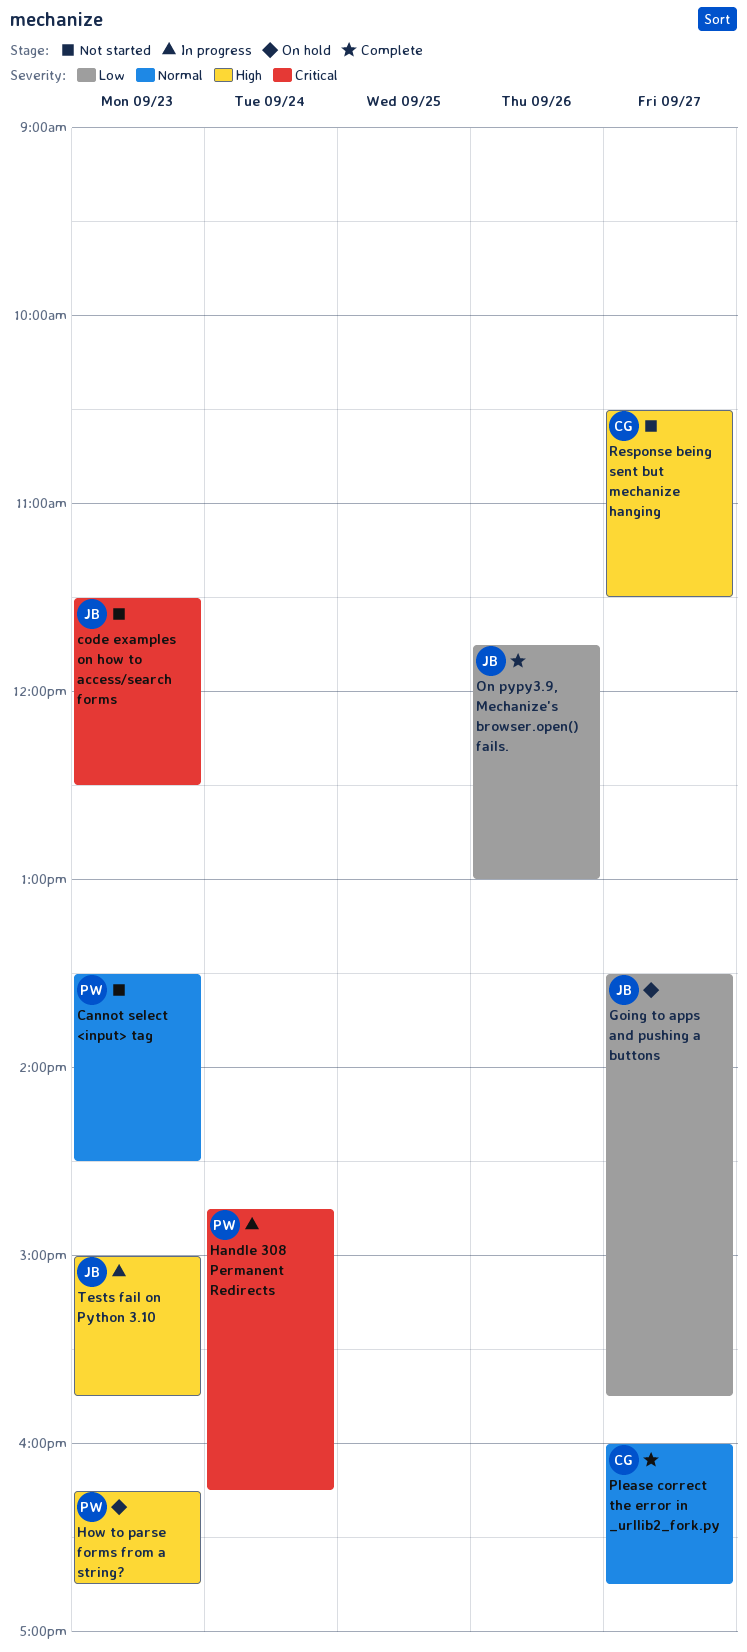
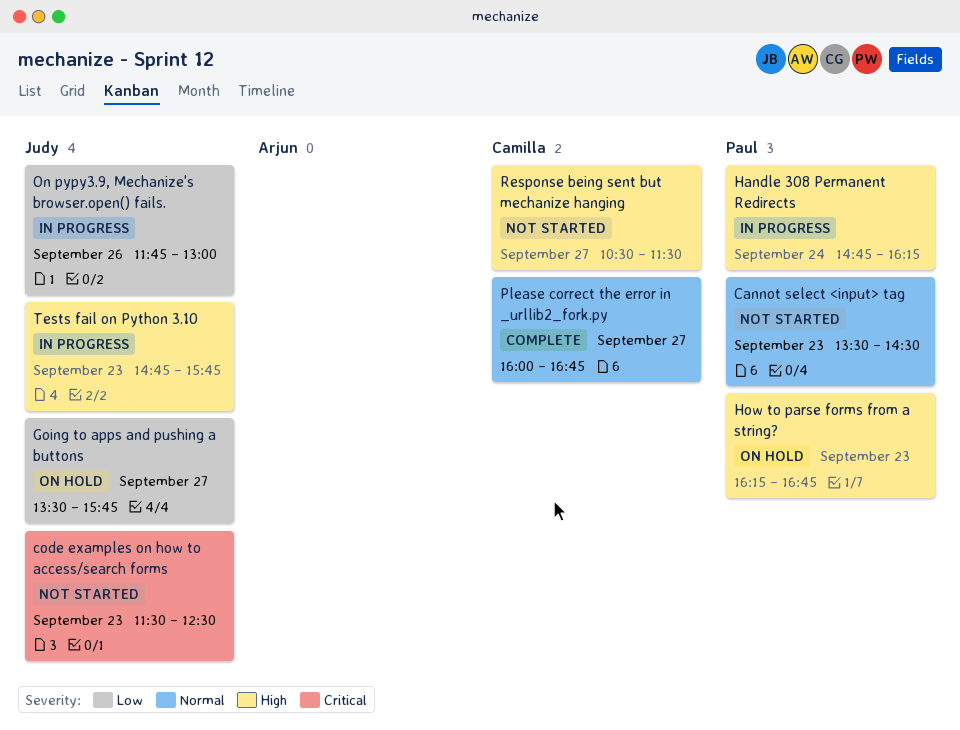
Handle 308 Permanent Redirects, priority: Critical -> High
On pypy3.9, Mechanize's browser.open() fails., status: Complete -> In progress
Tests fail on Python 3.10, begins: 15:00 -> 14:45

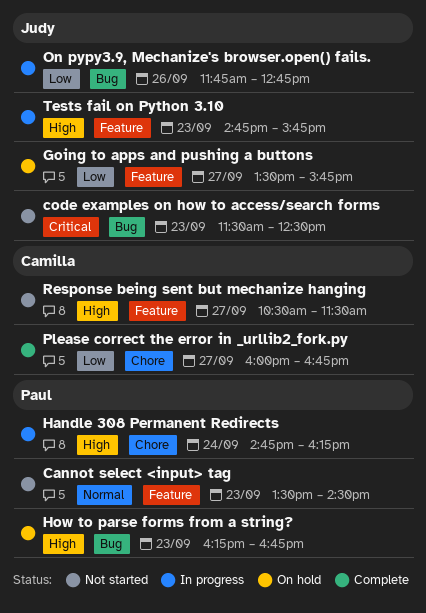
On pypy3.9, Mechanize's browser.open() fails., ends: 13:00 -> 12:45
Please correct the error in _urllib2_fork.py, priority: Normal -> Low

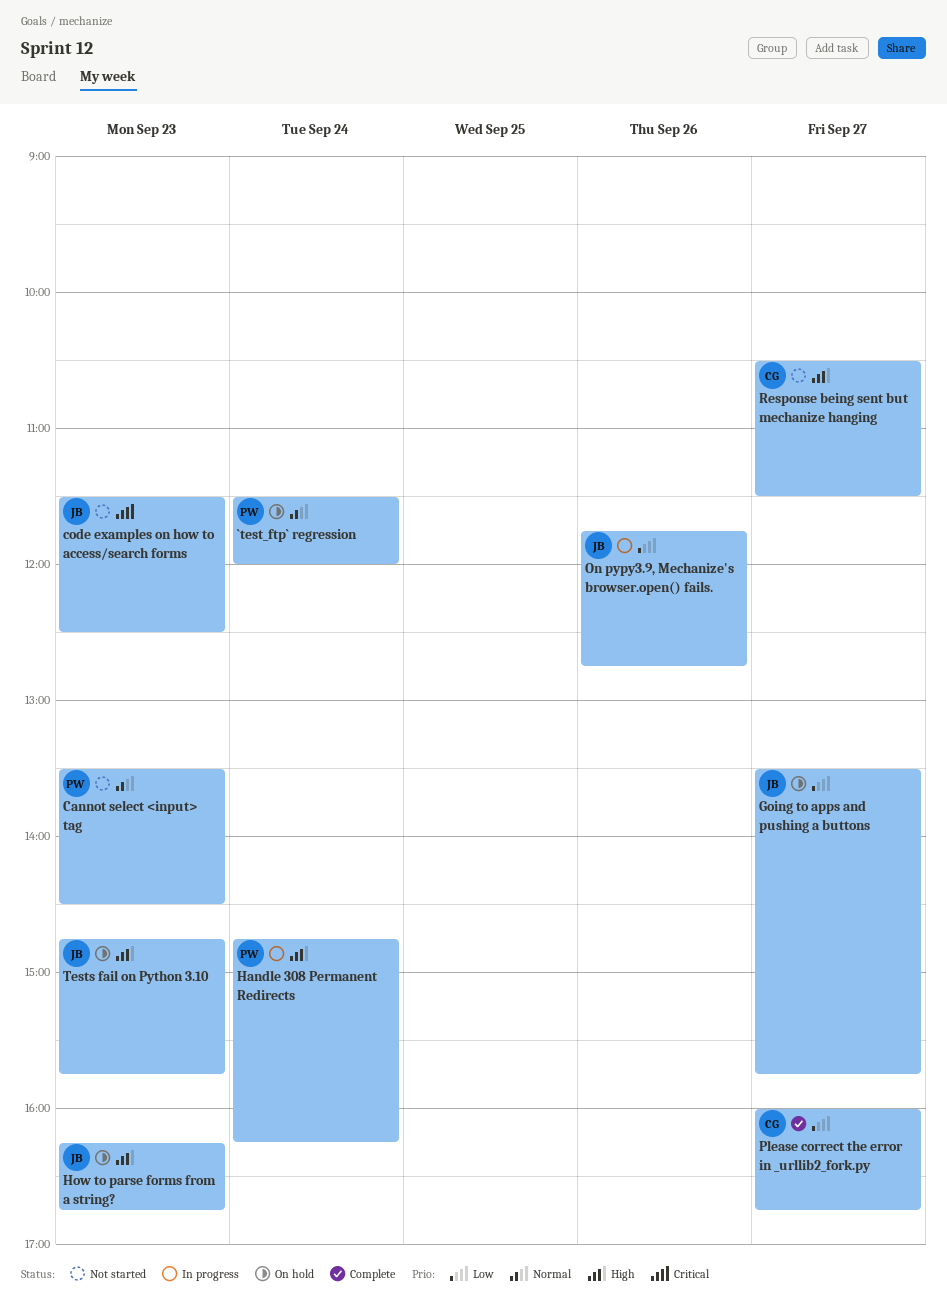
`test_ftp` regression: none -> present
How to parse forms from a string?, owner: Paul -> Judy
Tests fail on Python 3.10, status: In progress -> On hold

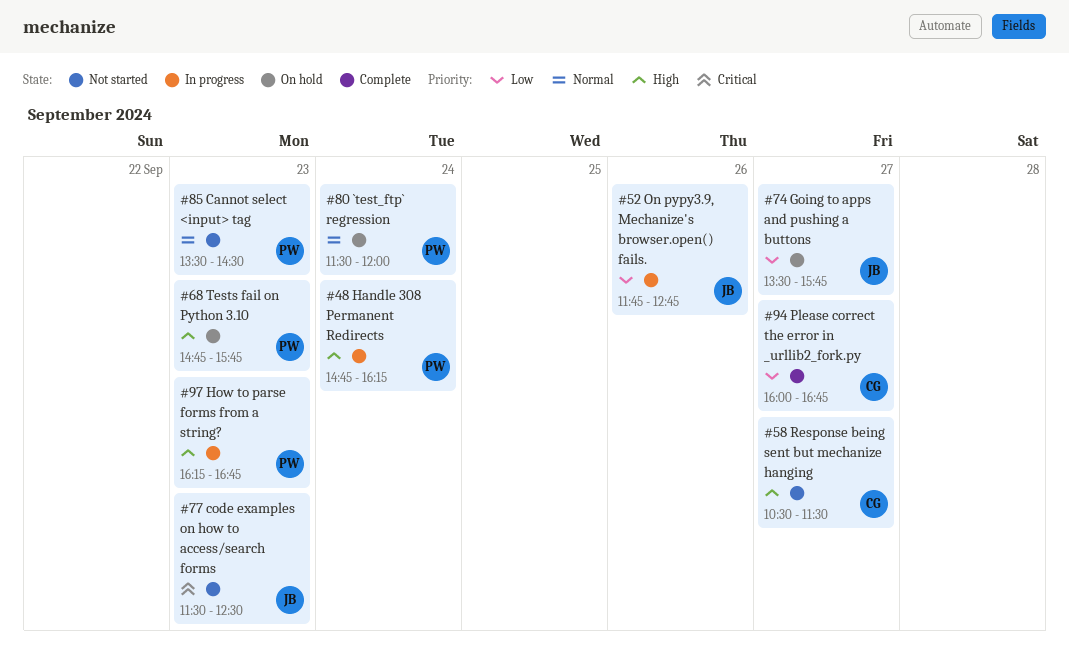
How to parse forms from a string?, status: On hold -> In progress
How to parse forms from a string?, owner: JB -> PW
Tests fail on Python 3.10, owner: JB -> PW

